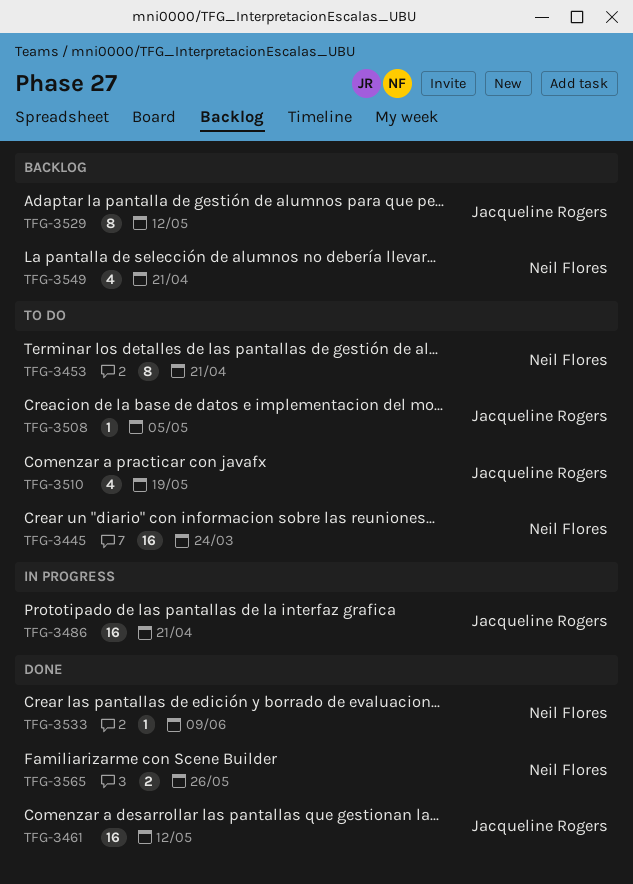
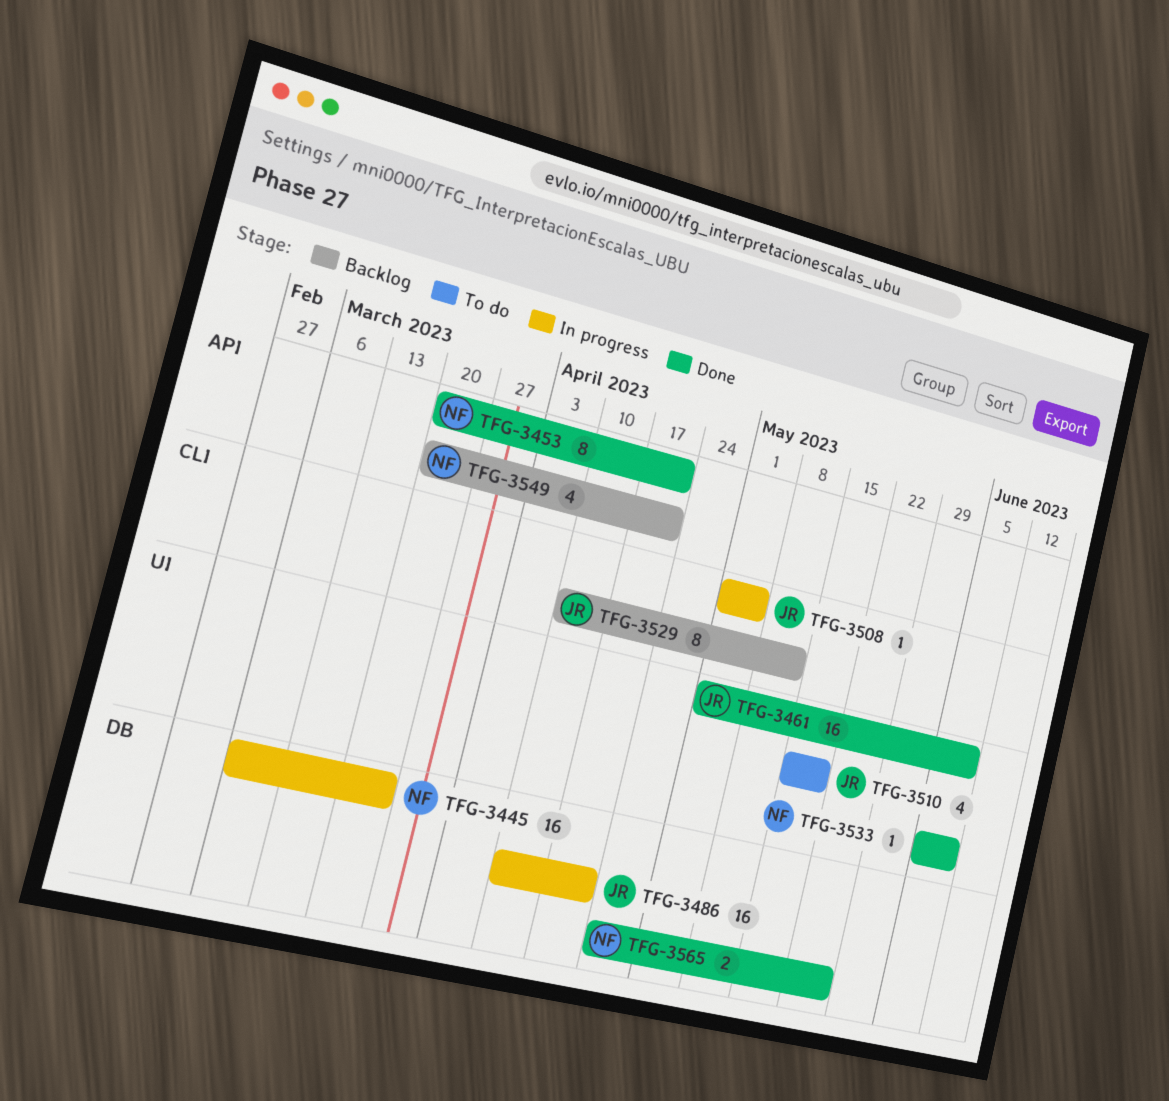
TFG-3445, status: To do -> In progress
TFG-3453, status: To do -> Done
TFG-3461, due: May 12 -> Jun 9
TFG-3508, status: To do -> In progress

